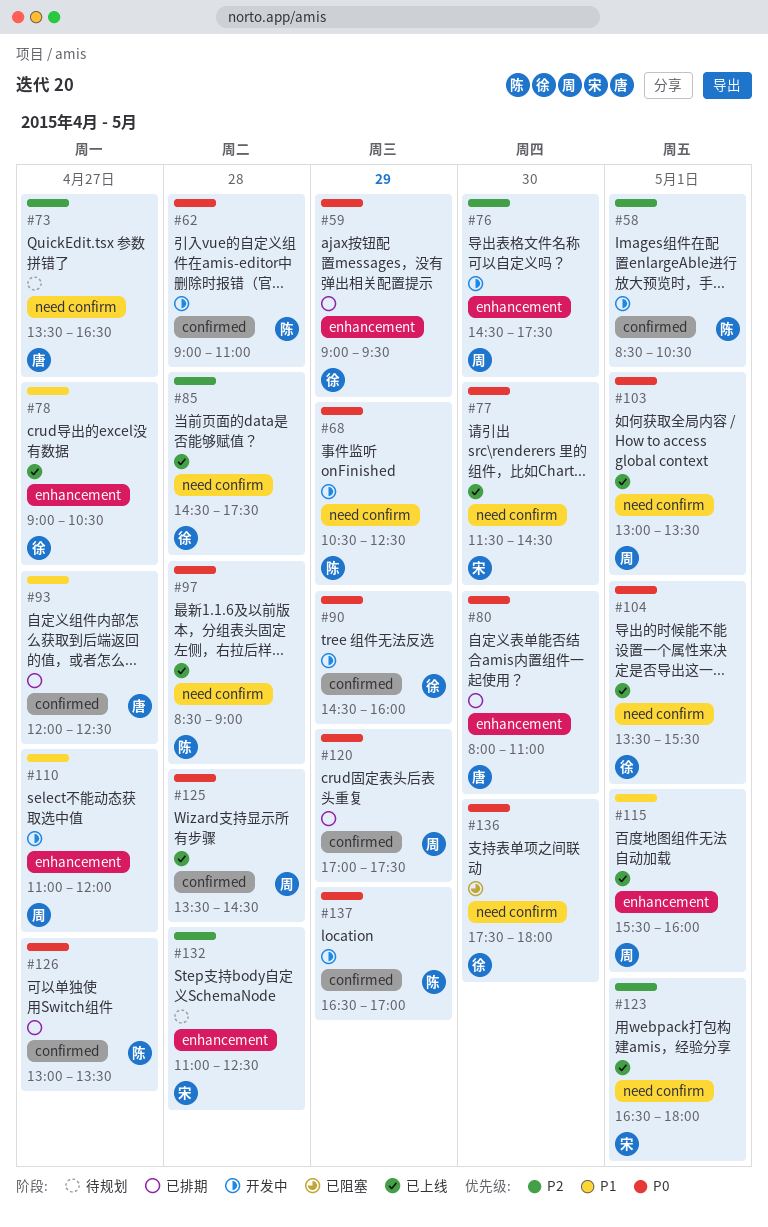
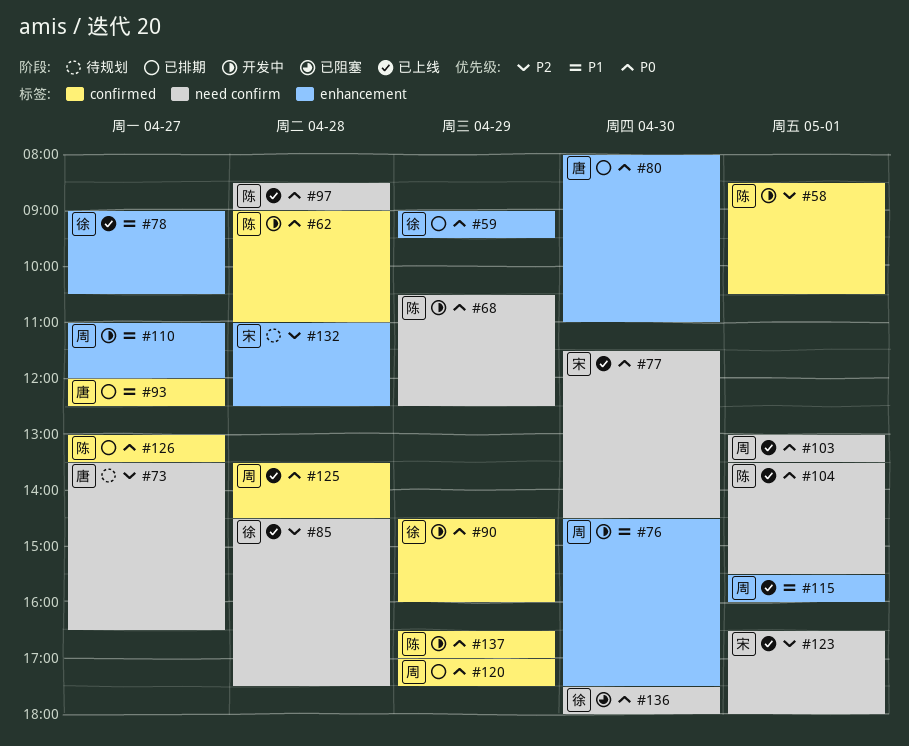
#76, priority: P2 -> P1
#104, owner: 徐 -> 陈

